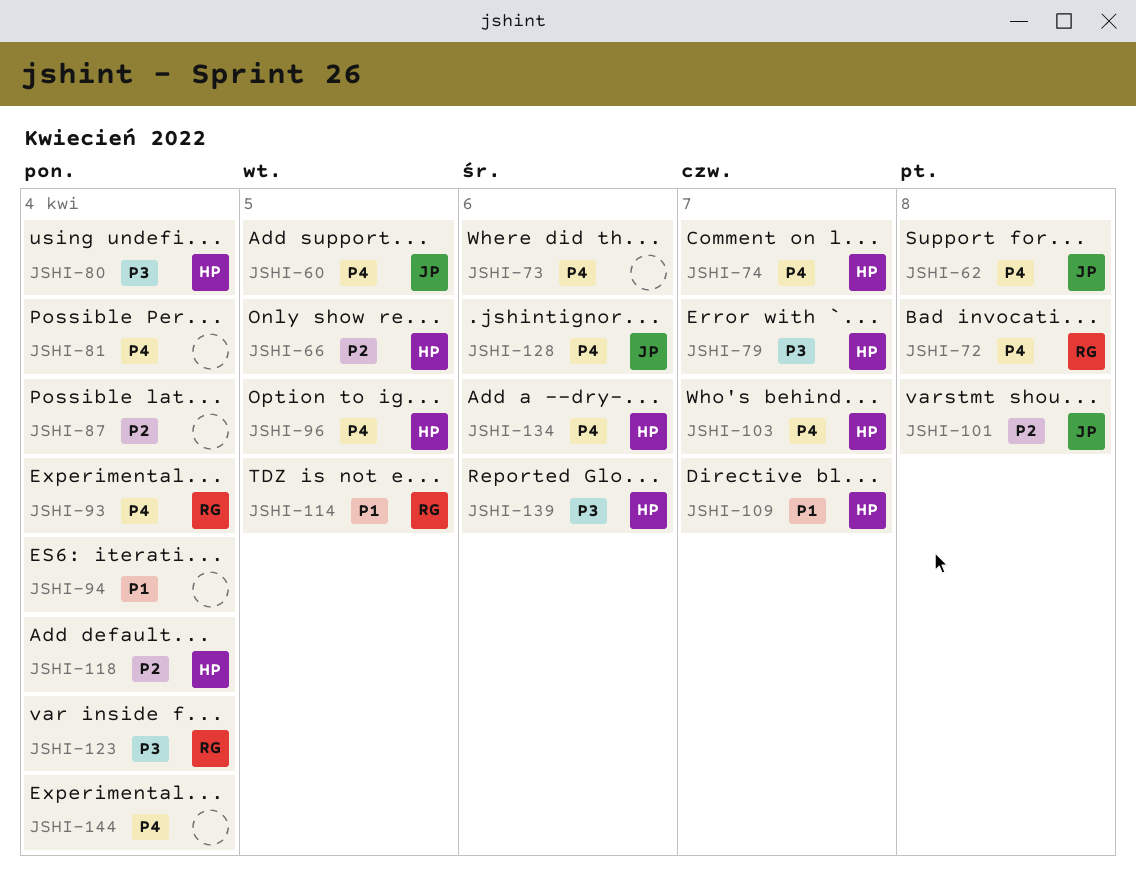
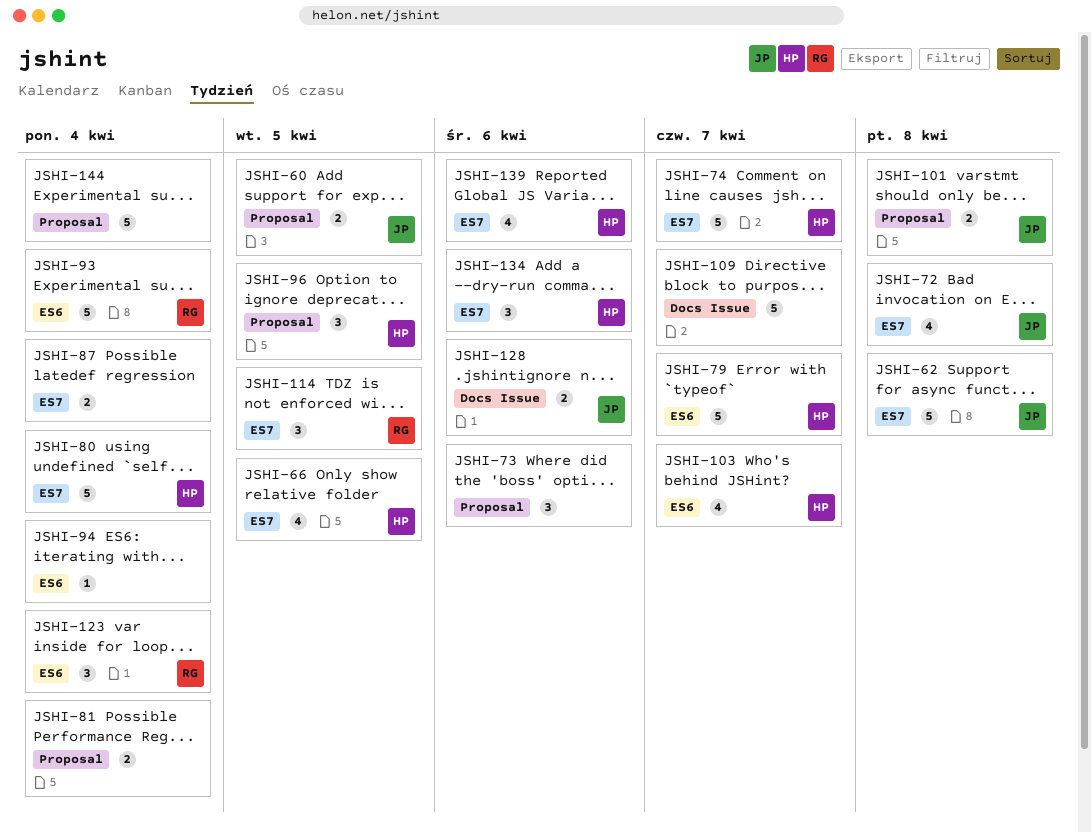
JSHI-72, owner: RG -> JP
JSHI-109, owner: HP -> none
JSHI-118: present -> none

